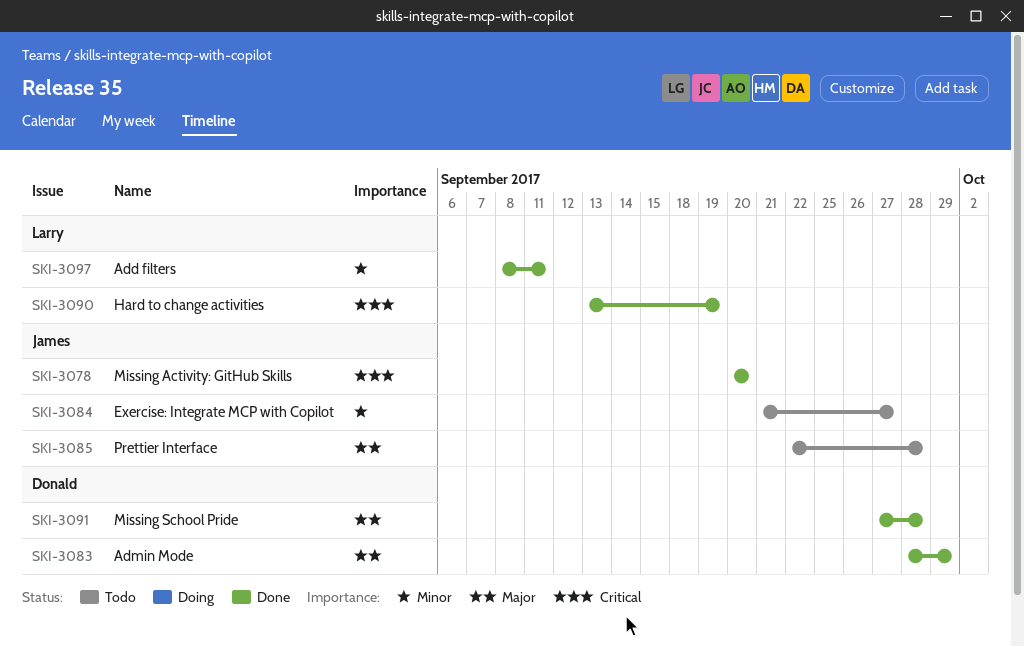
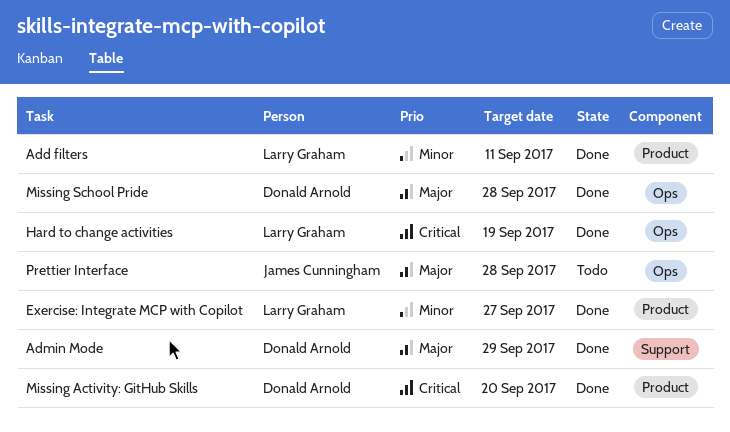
Exercise: Integrate MCP with Copilot, status: Todo -> Done
Exercise: Integrate MCP with Copilot, owner: James Cunningham -> Larry Graham
Missing Activity: GitHub Skills, owner: James Cunningham -> Donald Arnold

